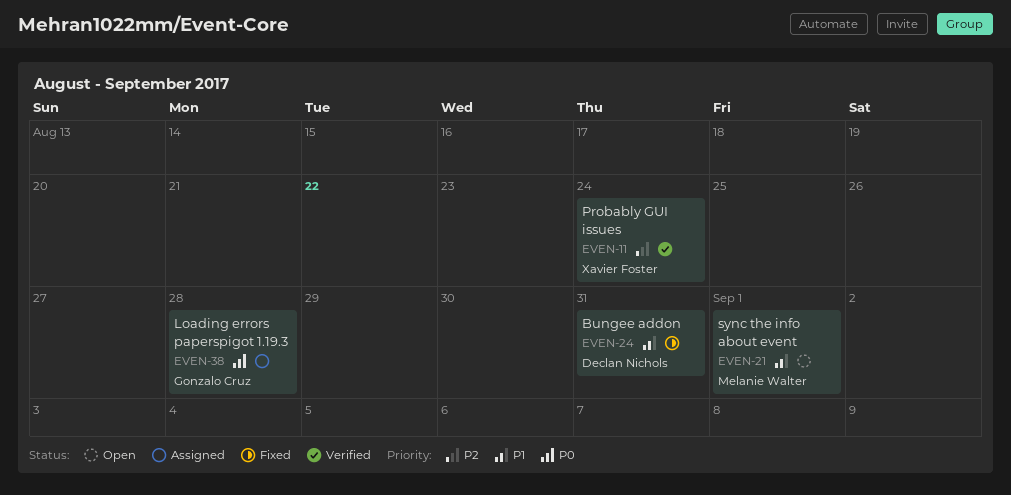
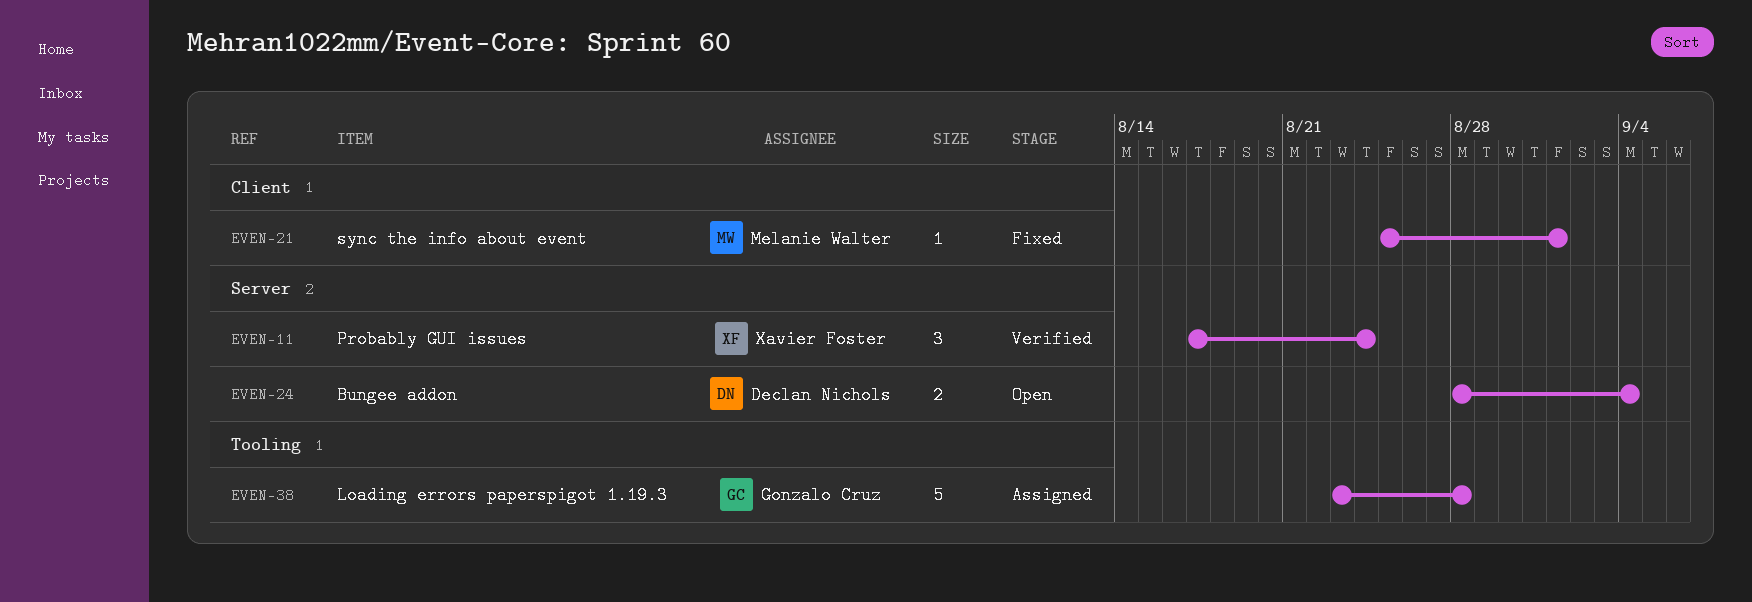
EVEN-21, status: Open -> Fixed
EVEN-24, status: Fixed -> Open
EVEN-24, due: Aug 31 -> Sep 4

